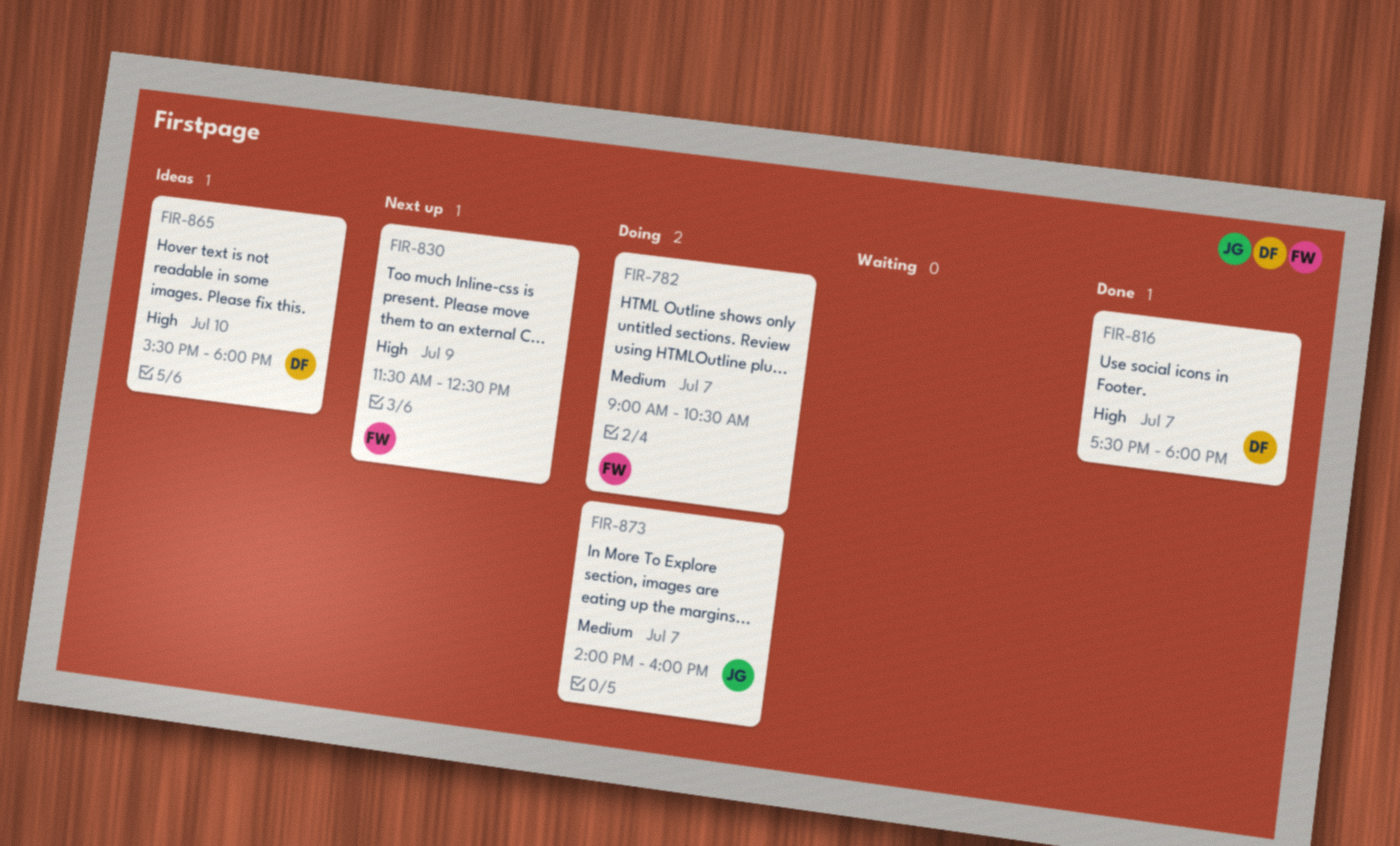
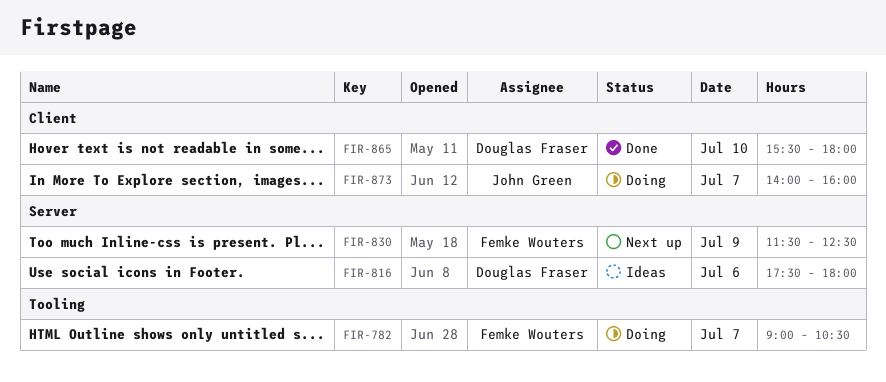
FIR-816, status: Done -> Ideas
FIR-816, day: Jul 7 -> Jul 6
FIR-865, status: Ideas -> Done

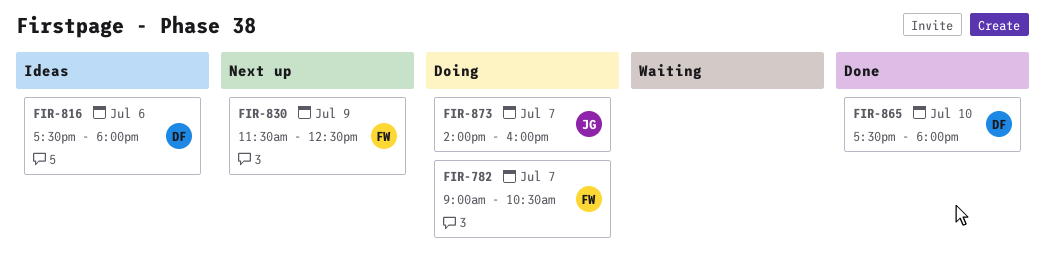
FIR-865, begins: 15:30 -> 17:30

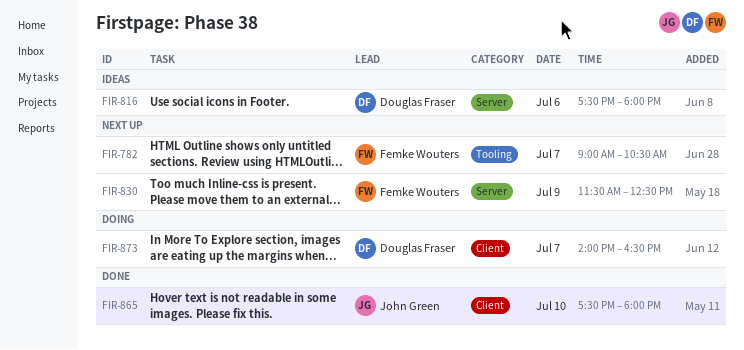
FIR-782, status: Doing -> Next up
FIR-865, owner: Douglas Fraser -> John Green
FIR-873, owner: John Green -> Douglas Fraser
FIR-873, ends: 16:00 -> 16:30

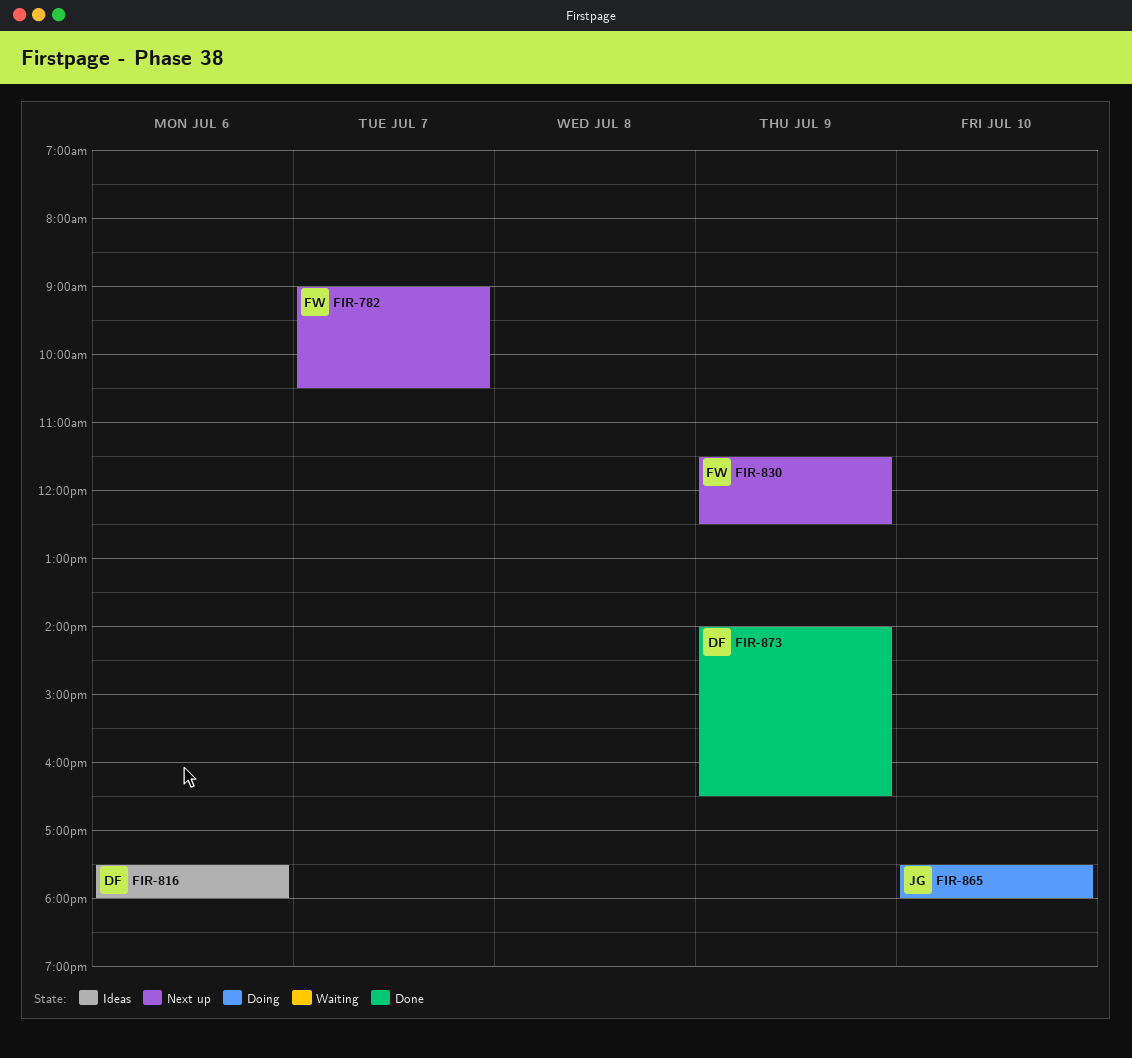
FIR-865, status: Done -> Doing
FIR-873, status: Doing -> Done
FIR-873, day: Jul 7 -> Jul 9

